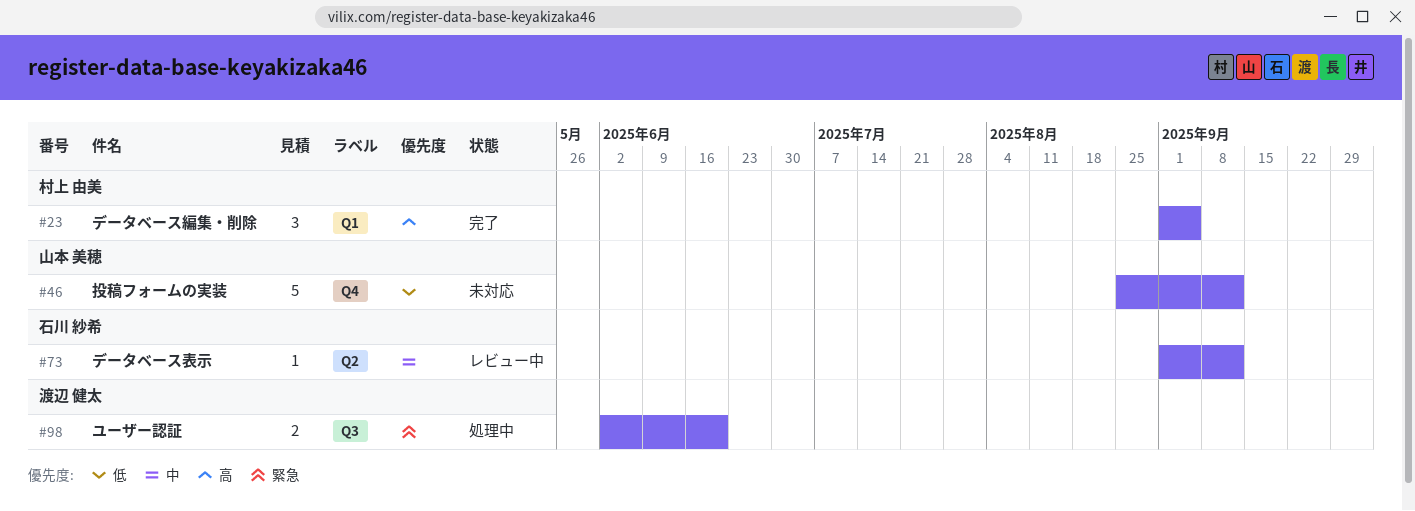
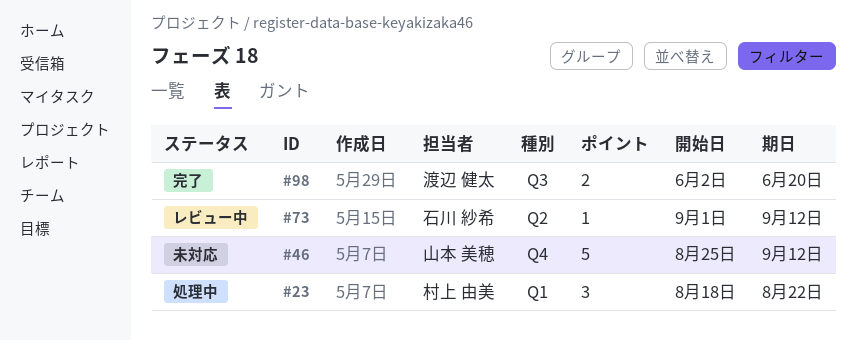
#23, status: 完了 -> 処理中
#23, start: Sep 1 -> Aug 18
#23, due: Sep 5 -> Aug 22
#98, status: 処理中 -> 完了

